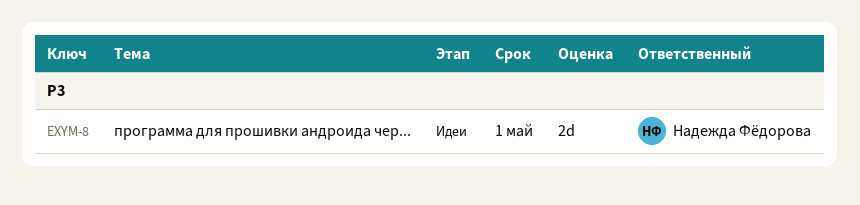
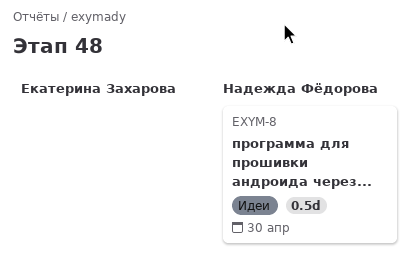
EXYM-8, estimate: 2d -> 0.5d
EXYM-8, due: May 1 -> Apr 30

